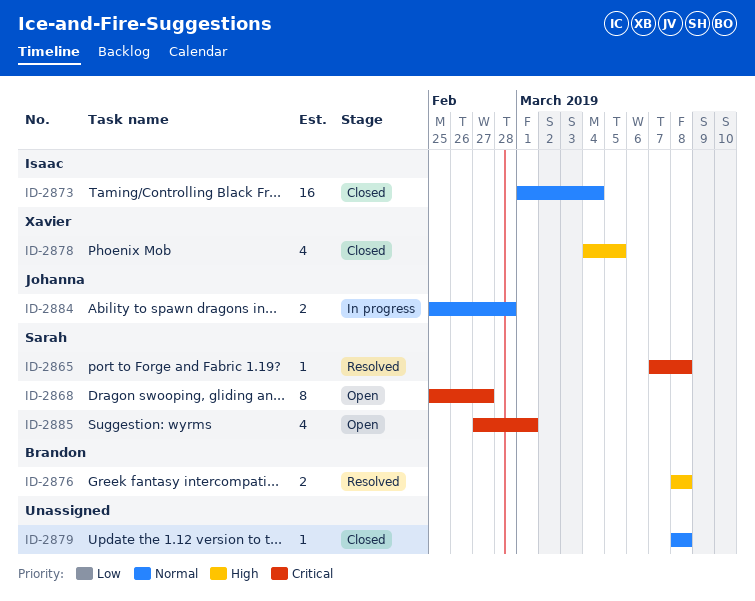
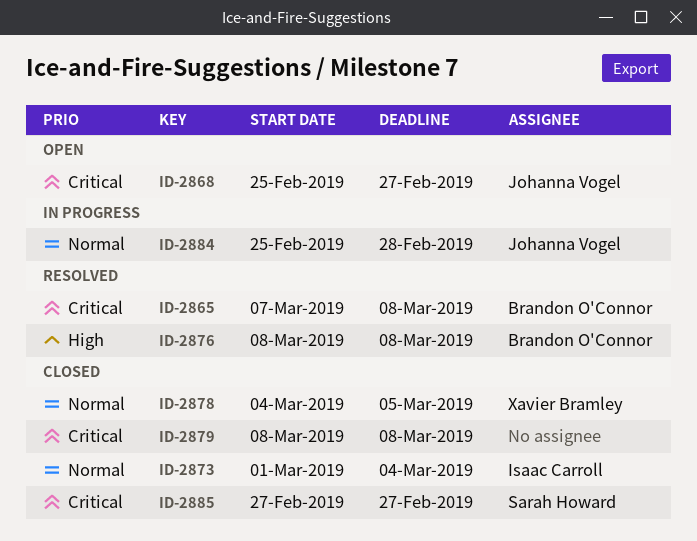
ID-2865, owner: Sarah Howard -> Brandon O'Connor
ID-2868, owner: Sarah Howard -> Johanna Vogel
ID-2878, priority: High -> Normal
ID-2879, priority: Normal -> Critical
ID-2885, status: Open -> Closed
ID-2885, due: Mar 1 -> Feb 27

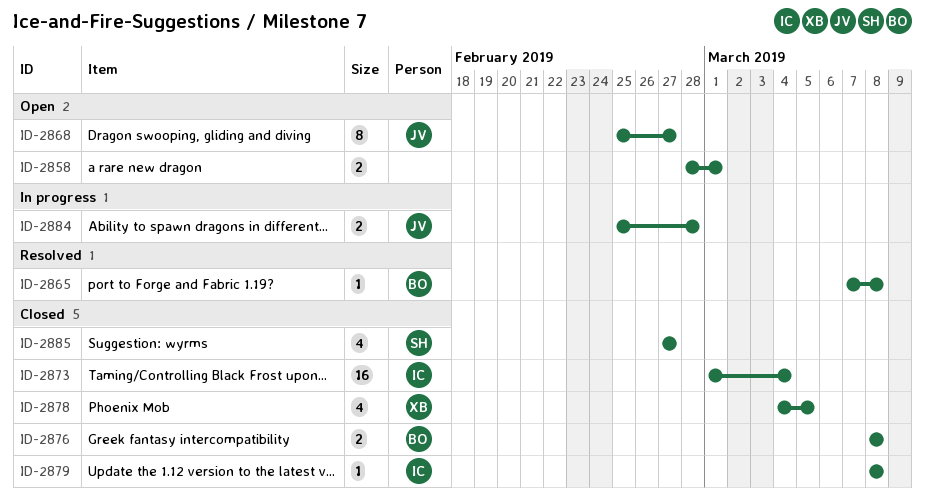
ID-2858: none -> present
ID-2876, status: Resolved -> Closed
ID-2879, owner: none -> Isaac Carroll

